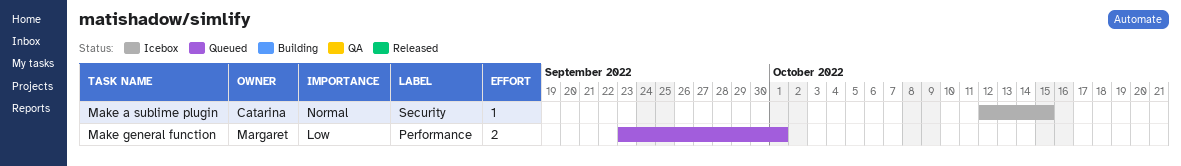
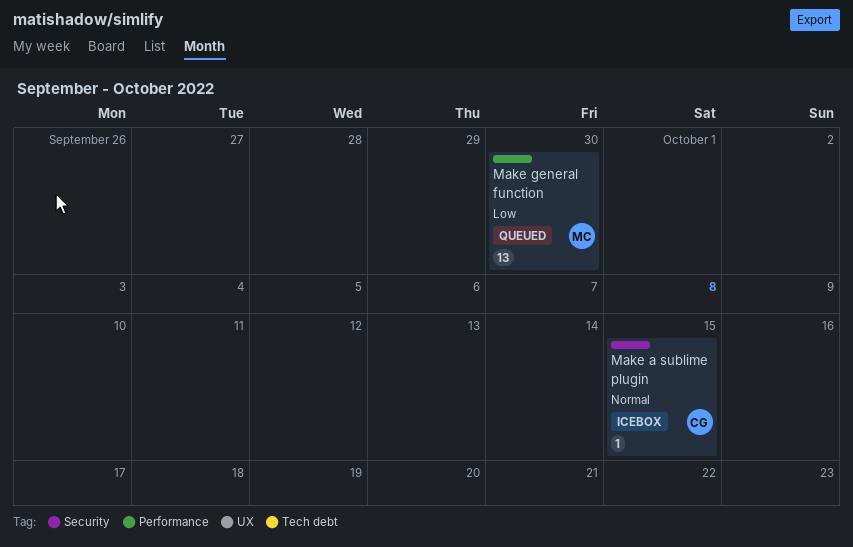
Make general function, estimate: 2 -> 13
Make general function, due: Oct 1 -> Sep 30

